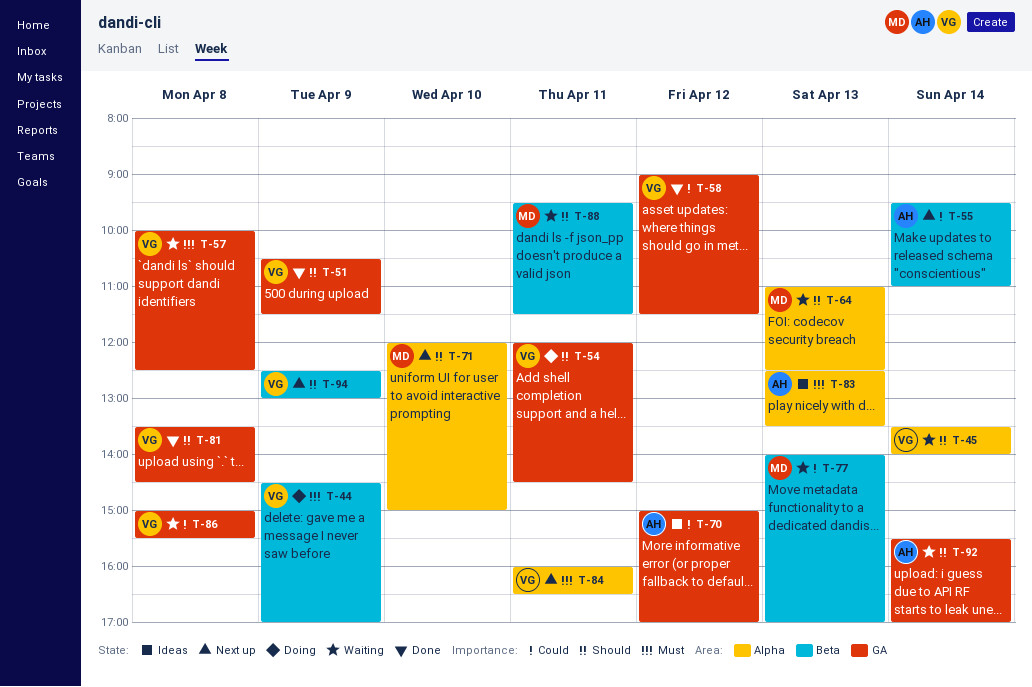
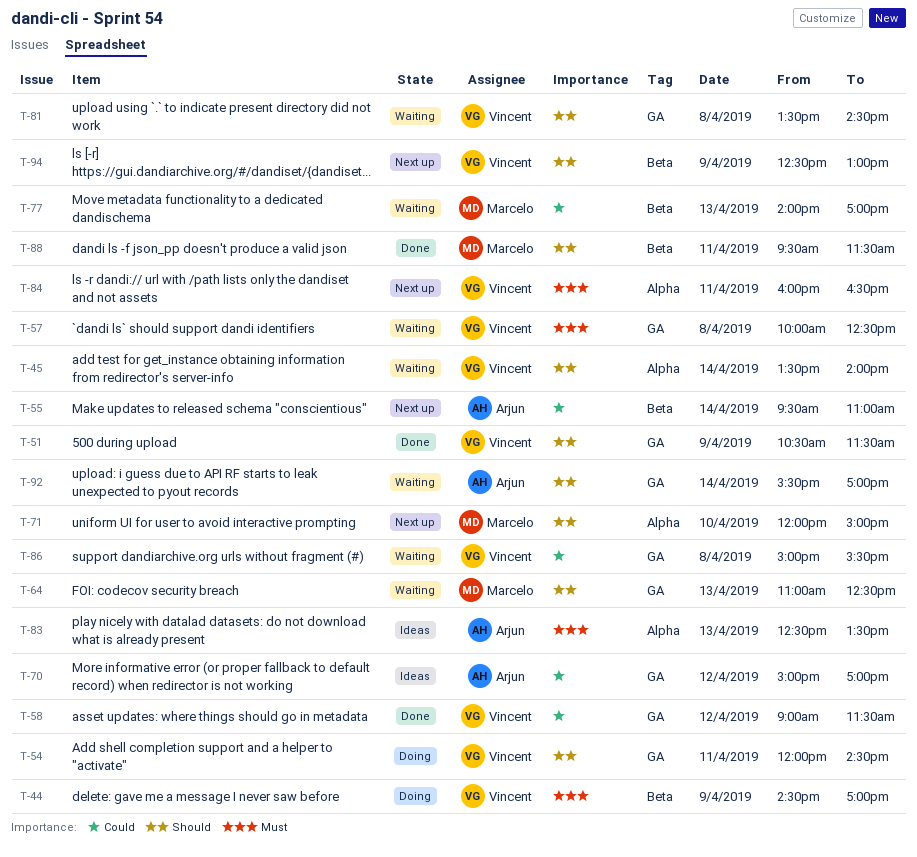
T-64, label: Alpha -> GA
T-81, status: Done -> Waiting
T-88, status: Waiting -> Done

